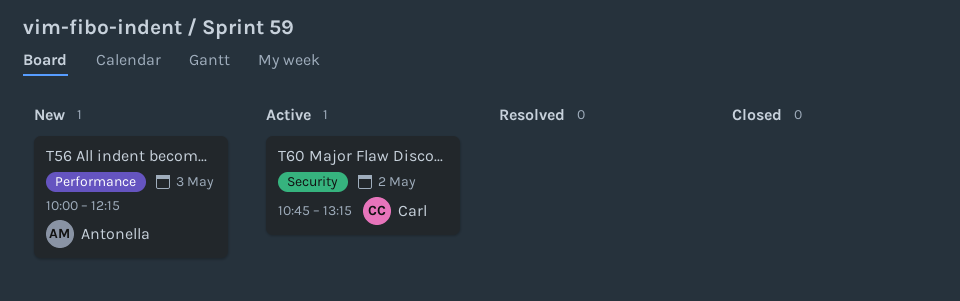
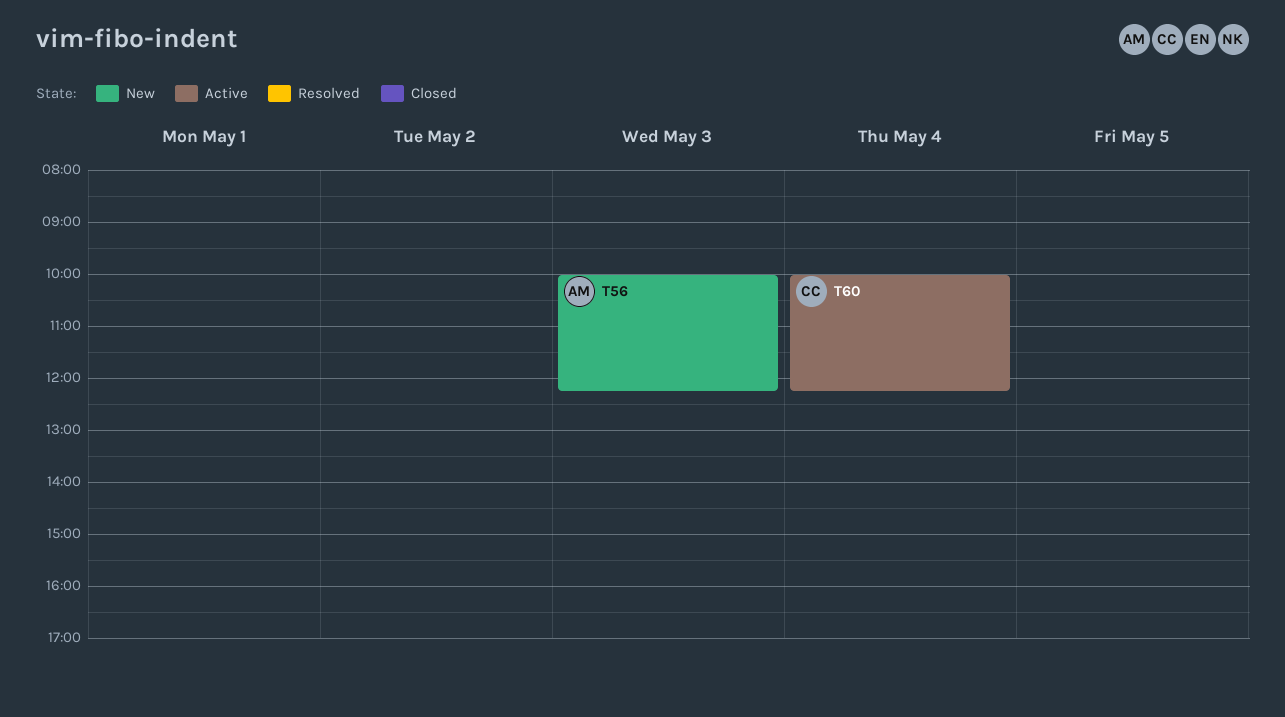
T60, day: May 2 -> May 4
T60, begins: 10:45 -> 10:00
T60, ends: 13:15 -> 12:15

